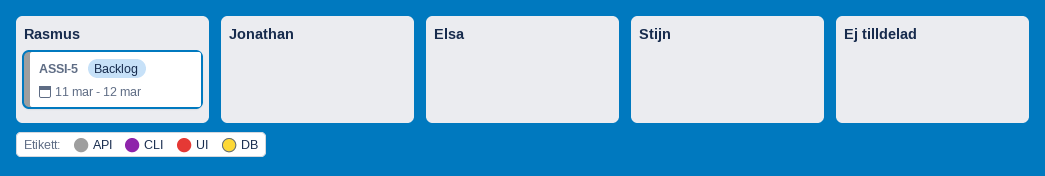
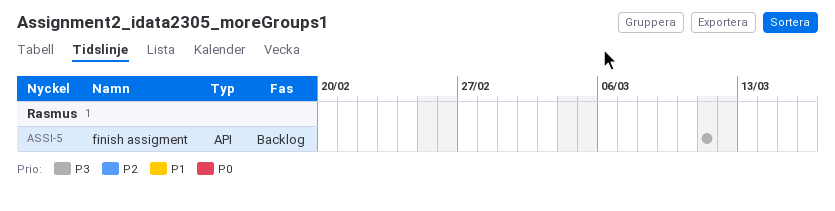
ASSI-5, due: Mar 12 -> Mar 11

